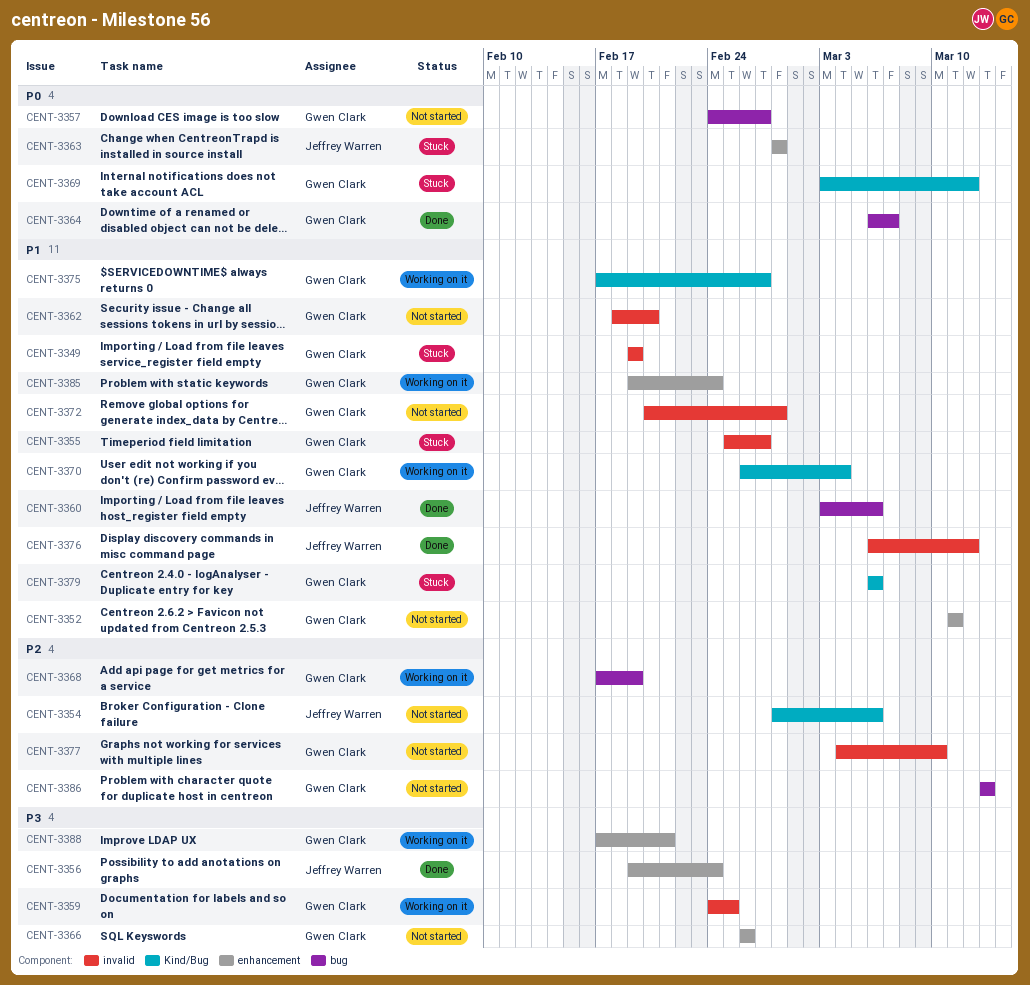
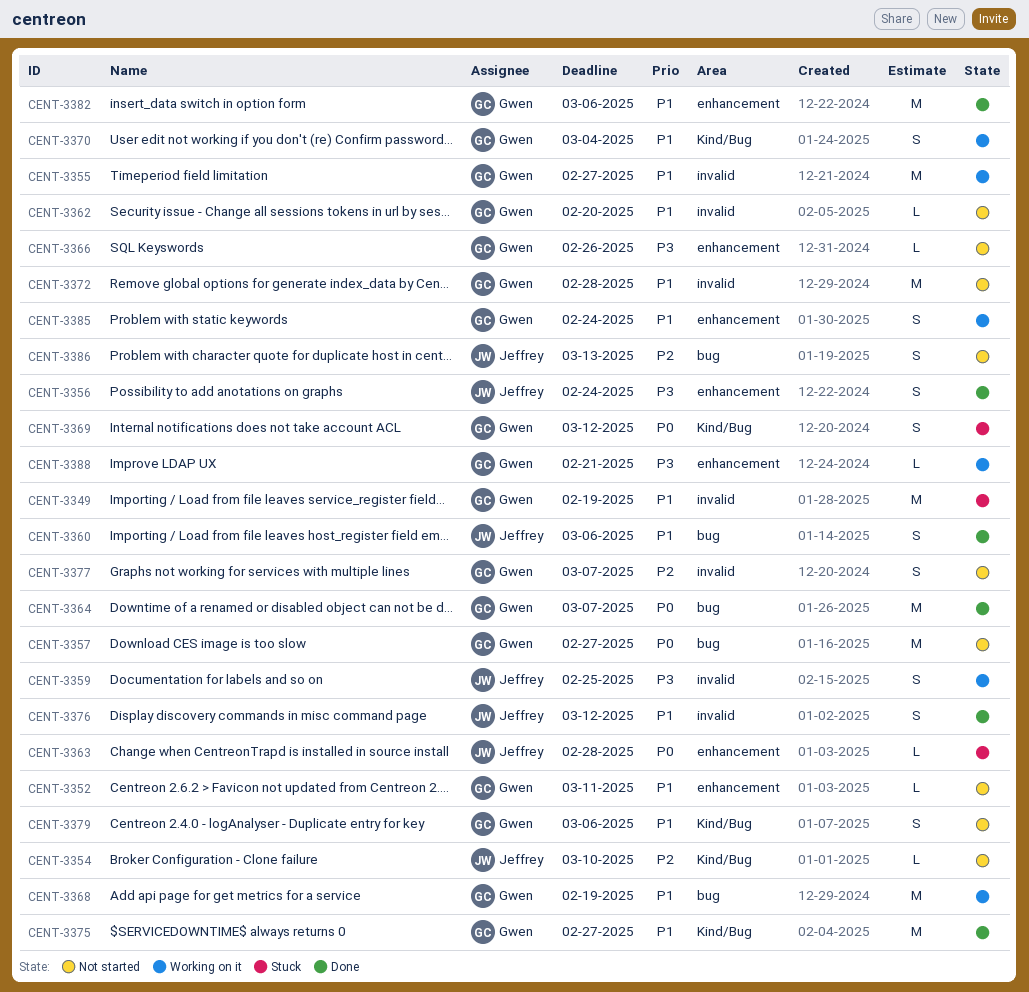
CENT-3354, due: Mar 6 -> Mar 10
CENT-3355, status: Stuck -> Working on it
CENT-3359, owner: Gwen Clark -> Jeffrey Warren
CENT-3368, priority: P2 -> P1
CENT-3375, status: Working on it -> Done
CENT-3377, due: Mar 10 -> Mar 7
CENT-3379, status: Stuck -> Not started
CENT-3382: none -> present
CENT-3386, owner: Gwen Clark -> Jeffrey Warren

